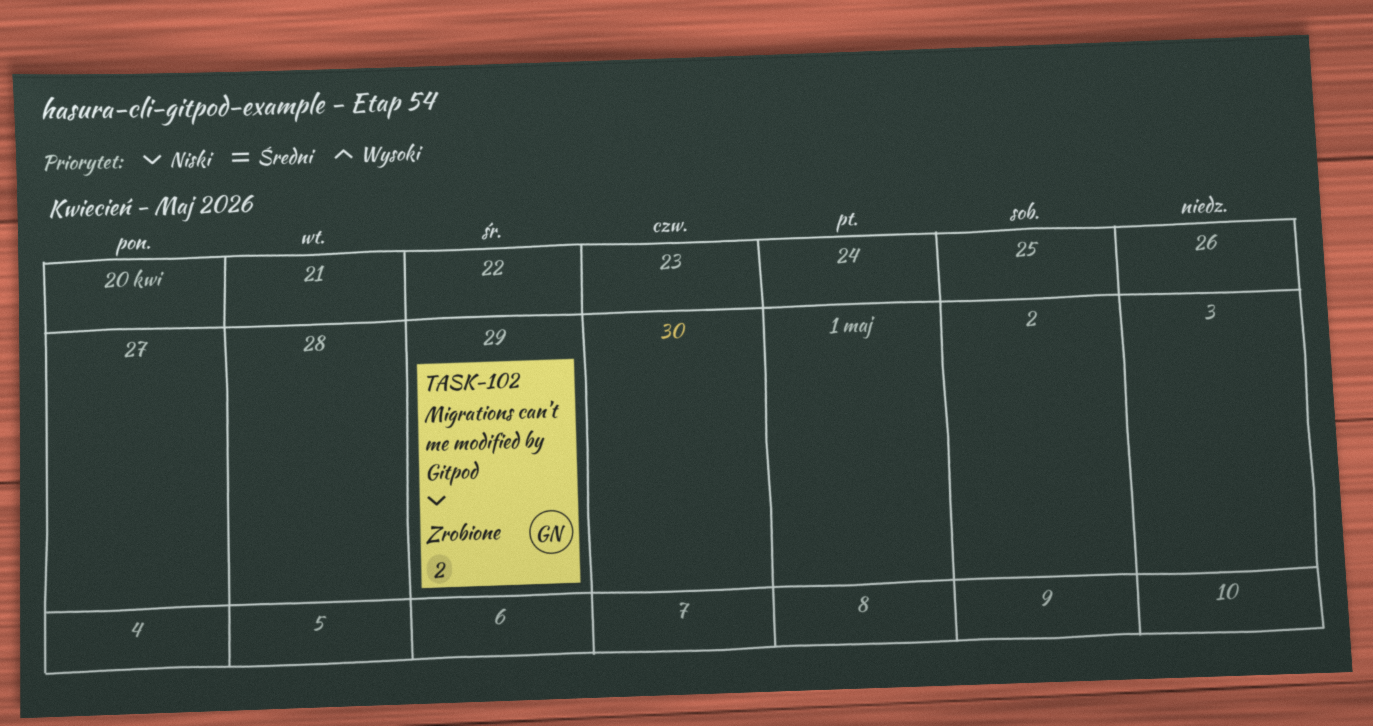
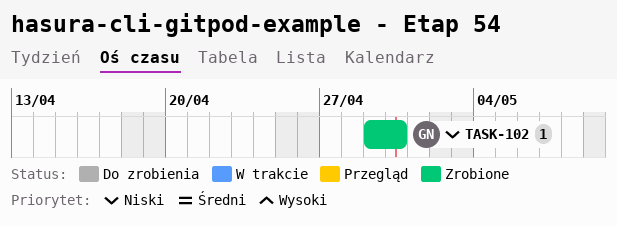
TASK-102, estimate: 2 -> 1
TASK-102, due: Apr 29 -> Apr 30

